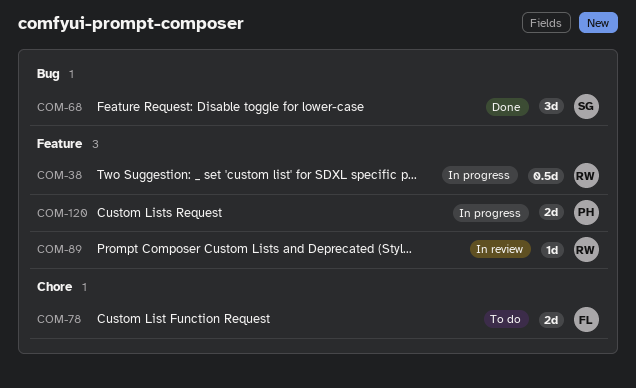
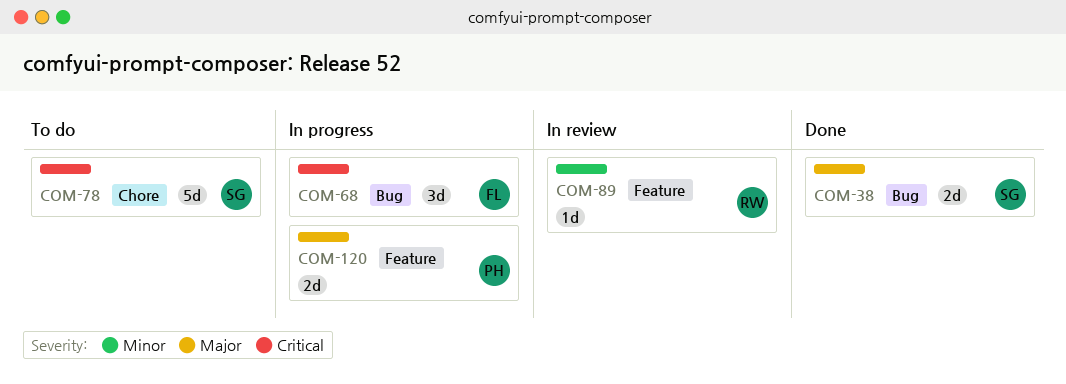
COM-38, status: In progress -> Done
COM-38, owner: RW -> SG
COM-38, label: Feature -> Bug
COM-38, estimate: 0.5d -> 2d
COM-68, status: Done -> In progress
COM-68, owner: SG -> FL
COM-78, owner: FL -> SG
COM-78, estimate: 2d -> 5d

